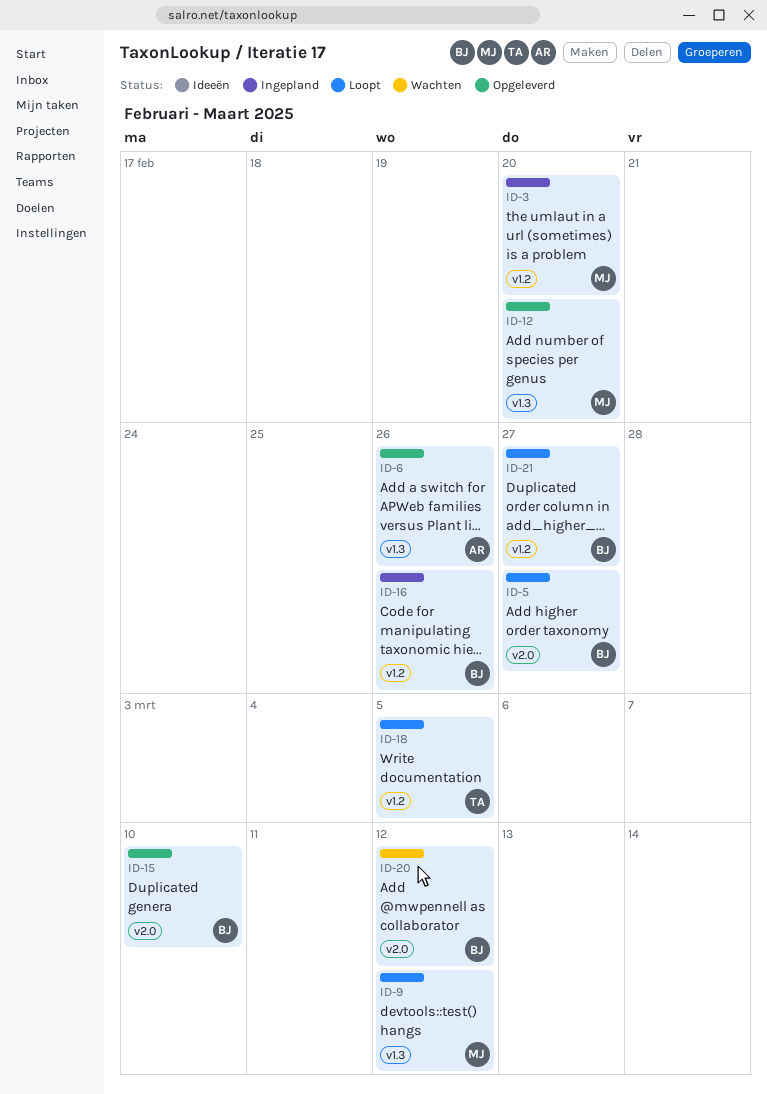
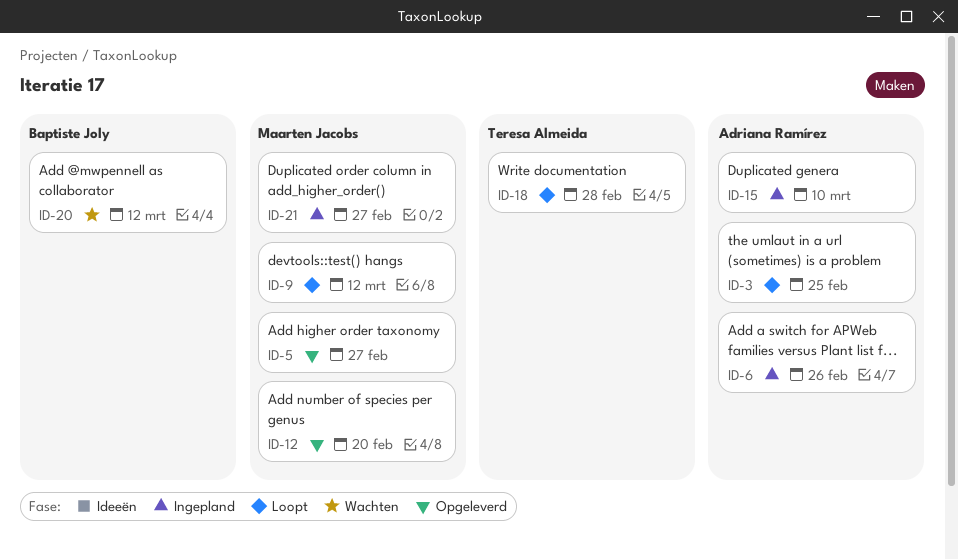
ID-3, status: Ingepland -> Loopt
ID-3, owner: Maarten Jacobs -> Adriana Ramírez
ID-3, due: Feb 20 -> Feb 25
ID-5, status: Loopt -> Opgeleverd
ID-5, owner: Baptiste Joly -> Maarten Jacobs
ID-6, status: Opgeleverd -> Ingepland
ID-15, status: Opgeleverd -> Ingepland
ID-15, owner: Baptiste Joly -> Adriana Ramírez
ID-16: present -> none
ID-18, due: Mar 5 -> Feb 28
ID-21, status: Loopt -> Ingepland
ID-21, owner: Baptiste Joly -> Maarten Jacobs

